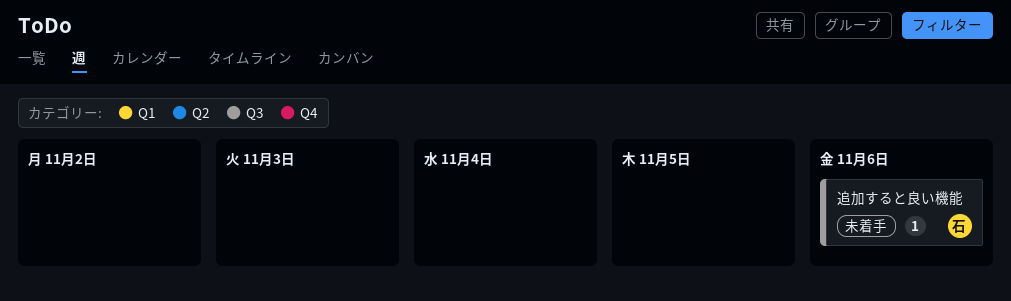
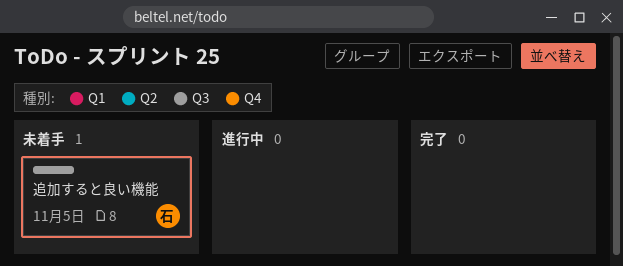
追加すると良い機能, due: Nov 6 -> Nov 5

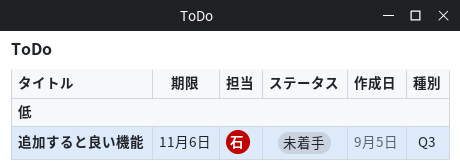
追加すると良い機能, due: Nov 5 -> Nov 6

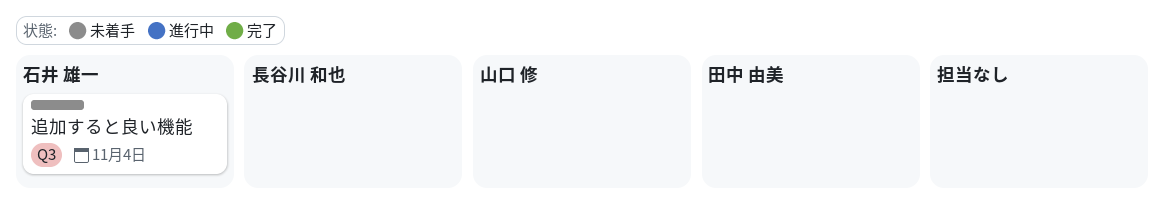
追加すると良い機能, due: Nov 6 -> Nov 4

